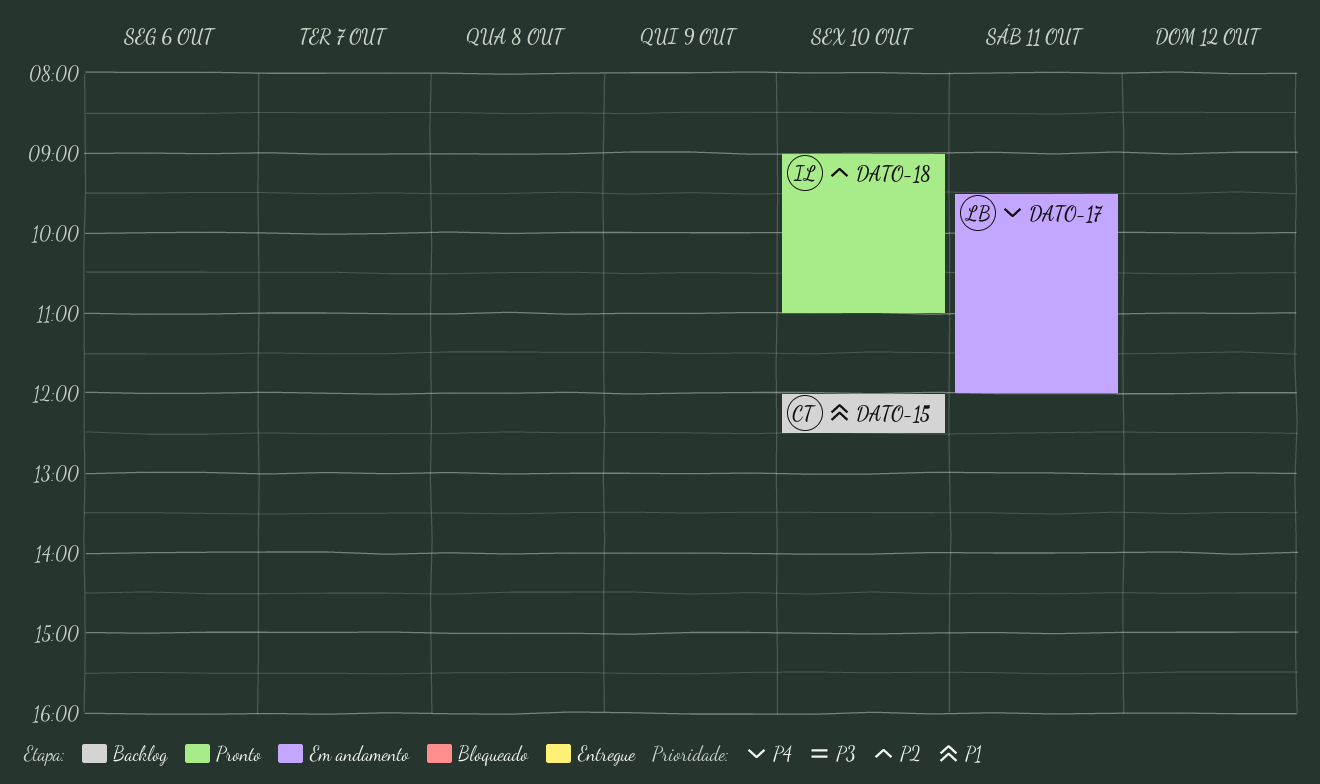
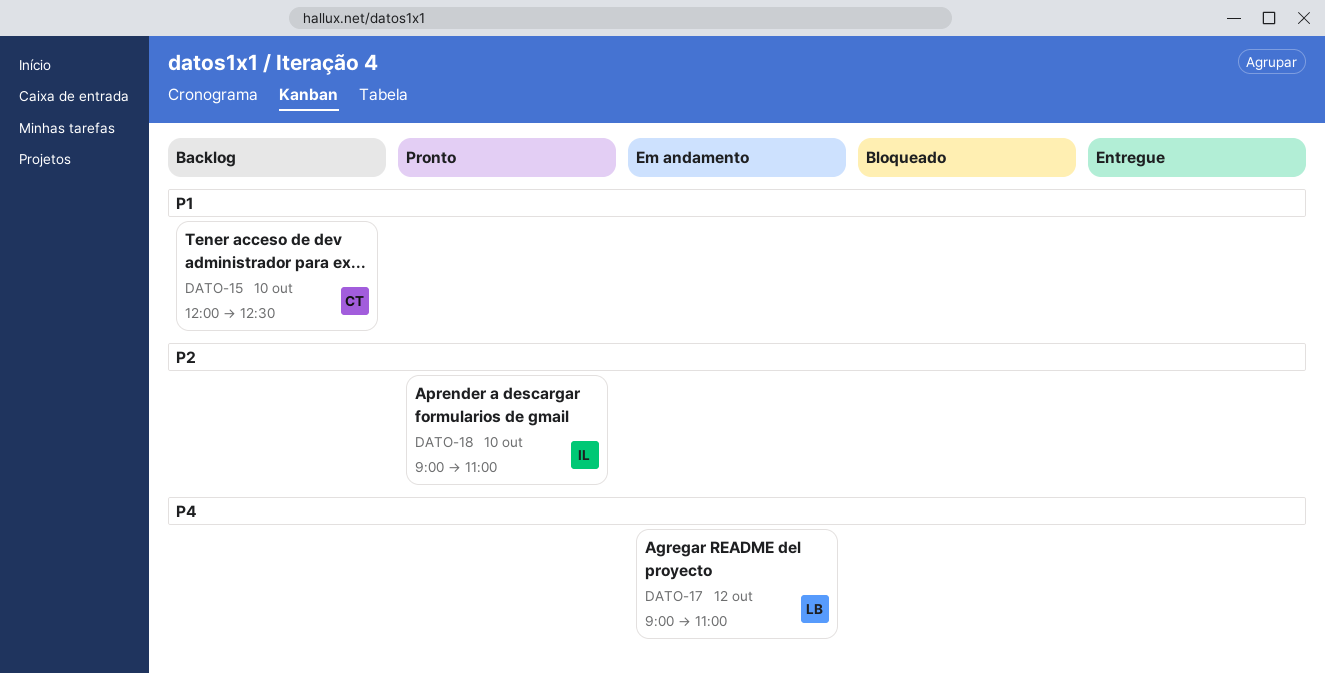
DATO-17, day: Oct 11 -> Oct 12
DATO-17, begins: 09:30 -> 09:00
DATO-17, ends: 12:00 -> 11:00

